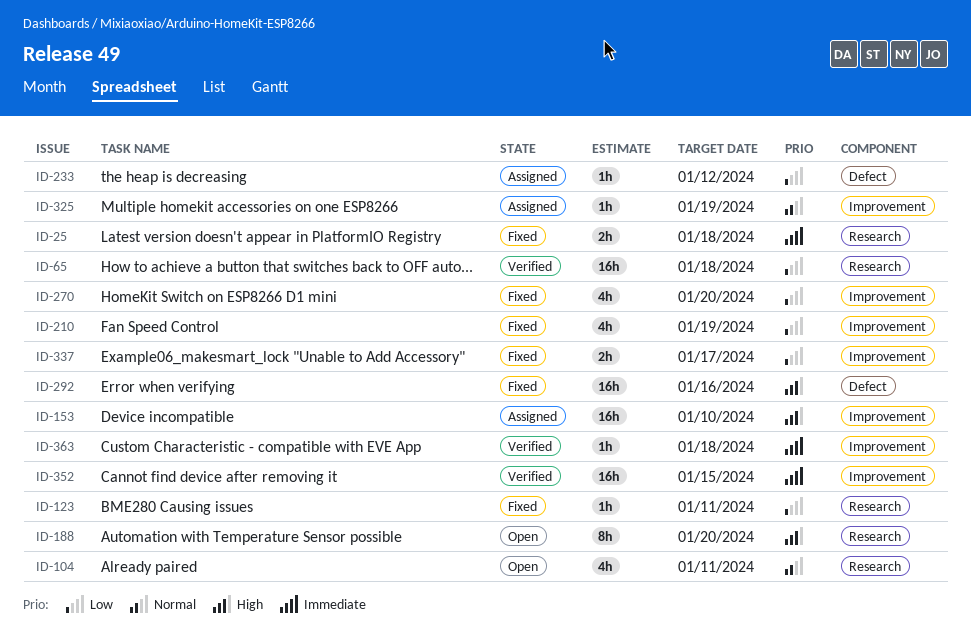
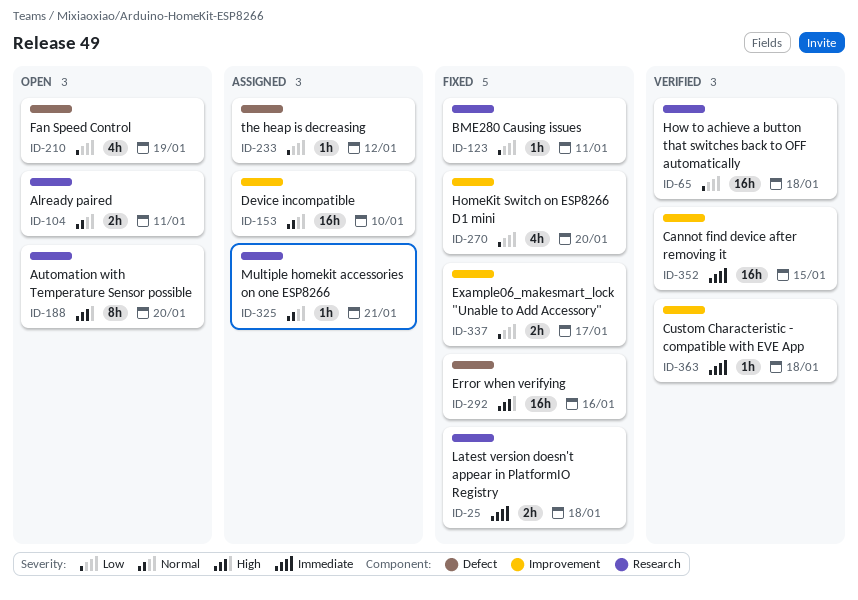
ID-104, estimate: 4h -> 2h
ID-153, priority: High -> Normal
ID-210, status: Fixed -> Open
ID-210, label: Improvement -> Defect
ID-325, label: Improvement -> Research
ID-325, due: Jan 19 -> Jan 21

